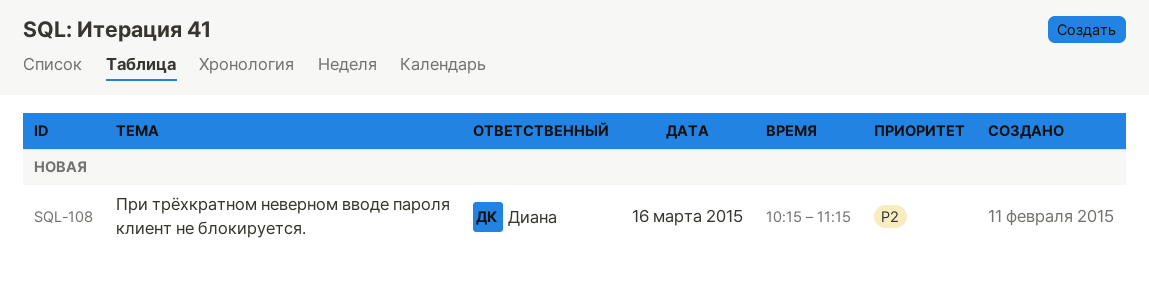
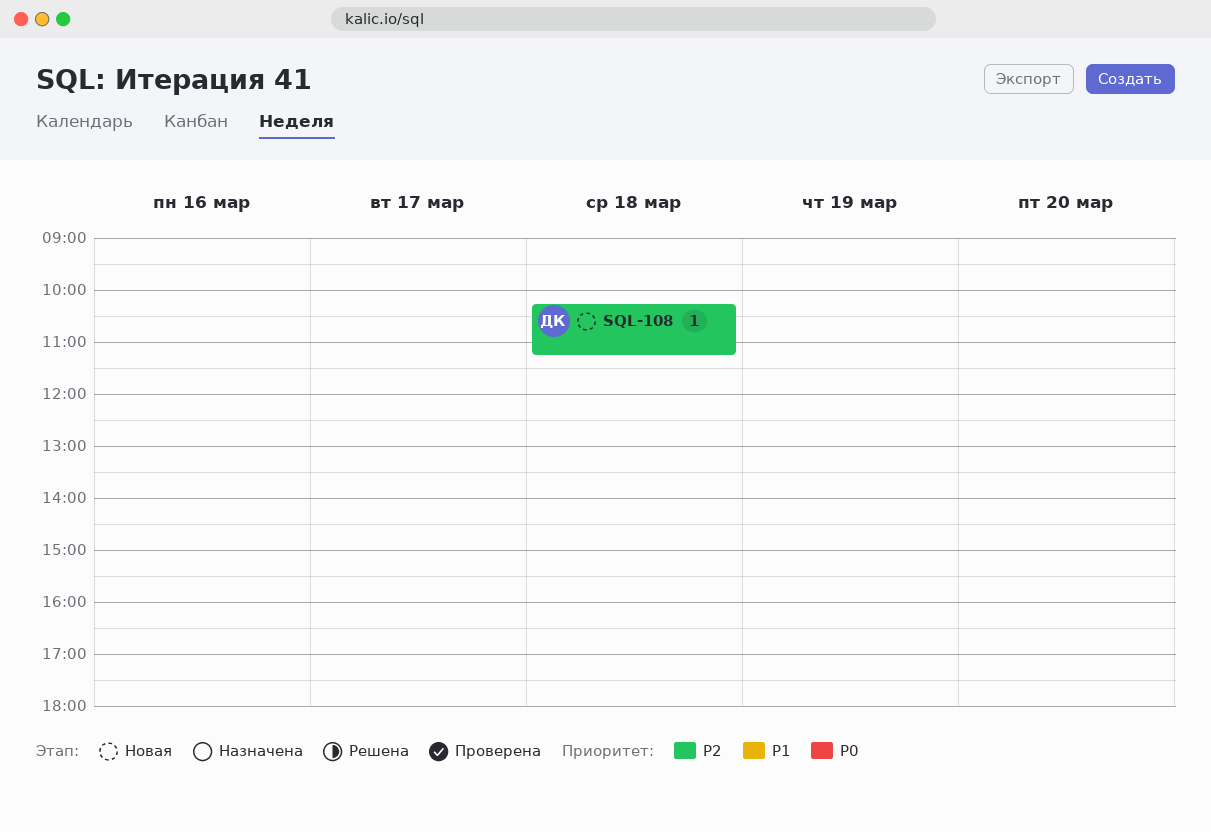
SQL-108, day: Mar 16 -> Mar 18

